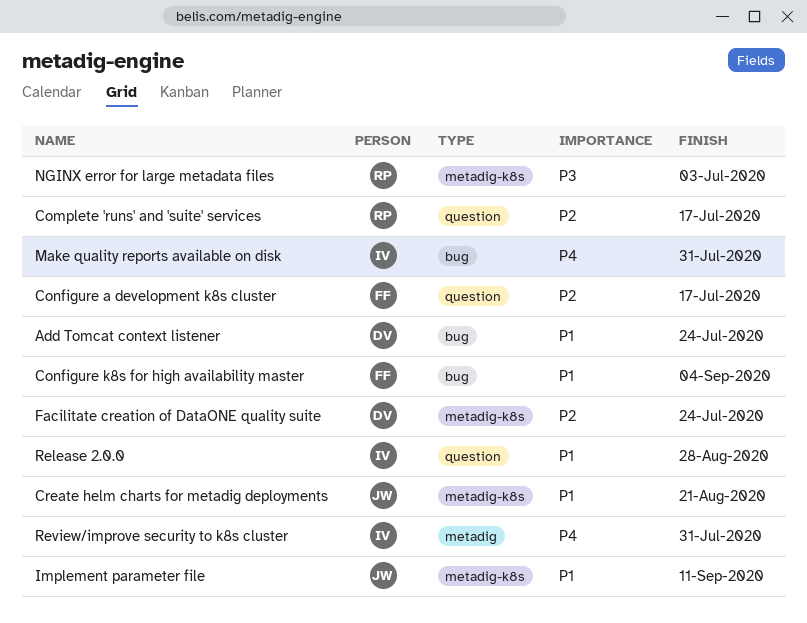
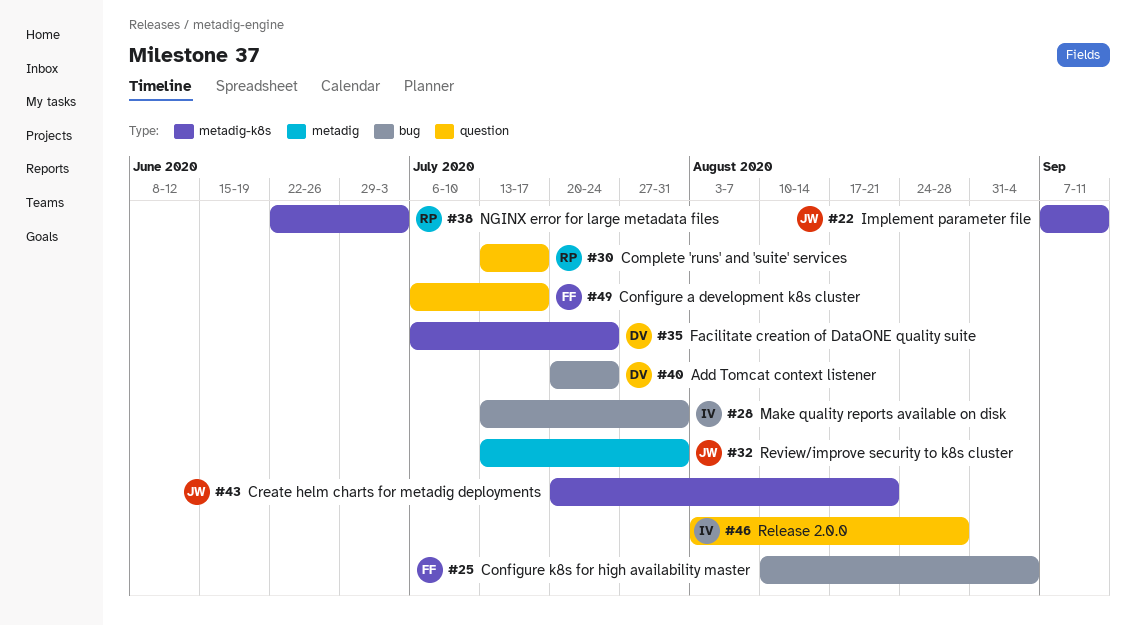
Review/improve security to k8s cluster, owner: IV -> JW

